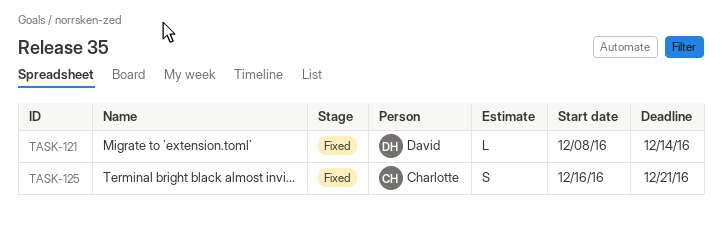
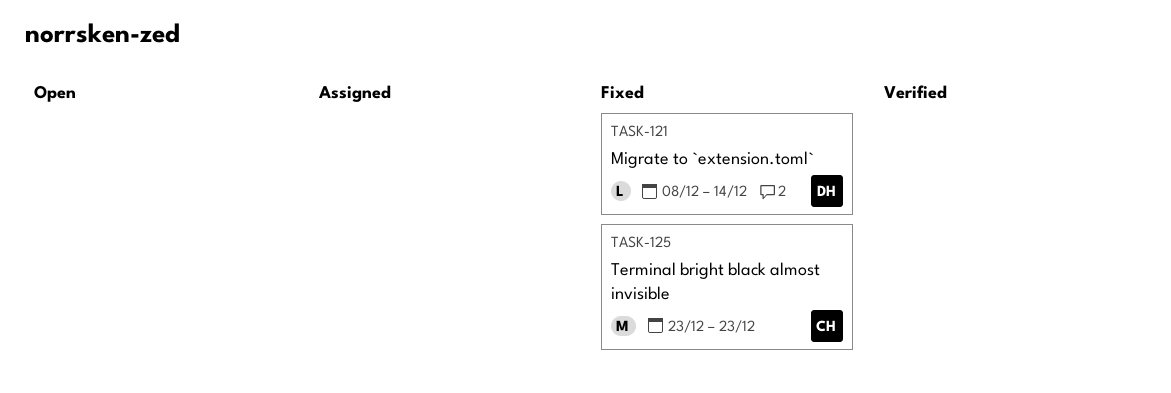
TASK-125, estimate: S -> M
TASK-125, start: Dec 16 -> Dec 23
TASK-125, due: Dec 21 -> Dec 23

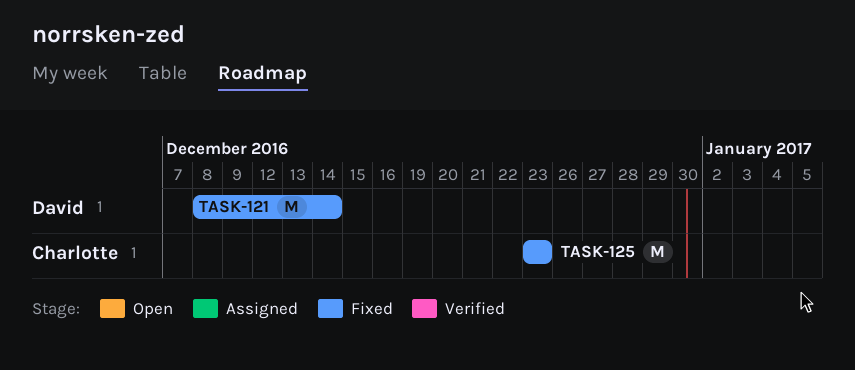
TASK-121, estimate: L -> M

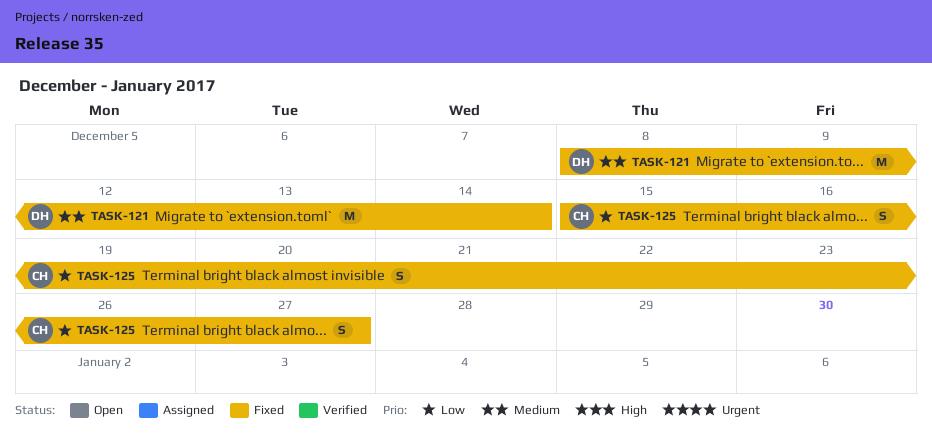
TASK-125, estimate: M -> S
TASK-125, start: Dec 23 -> Dec 15
TASK-125, due: Dec 23 -> Dec 27

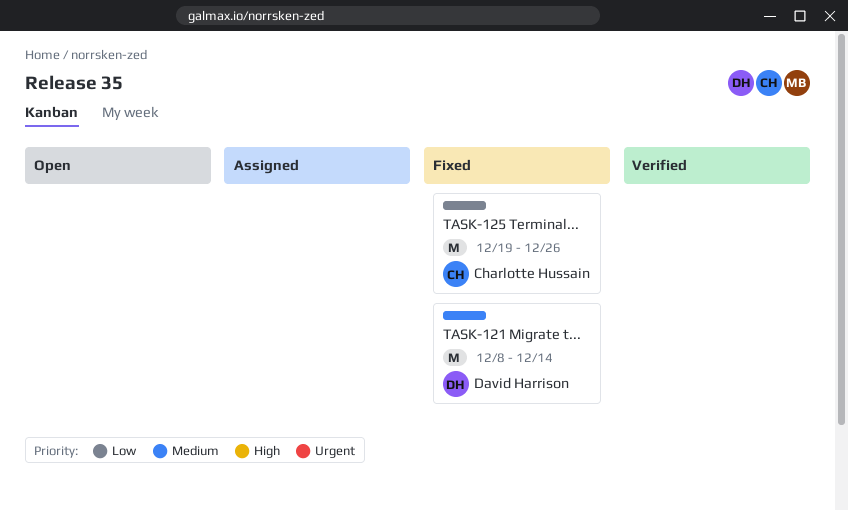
TASK-125, estimate: S -> M
TASK-125, start: Dec 15 -> Dec 19
TASK-125, due: Dec 27 -> Dec 26

